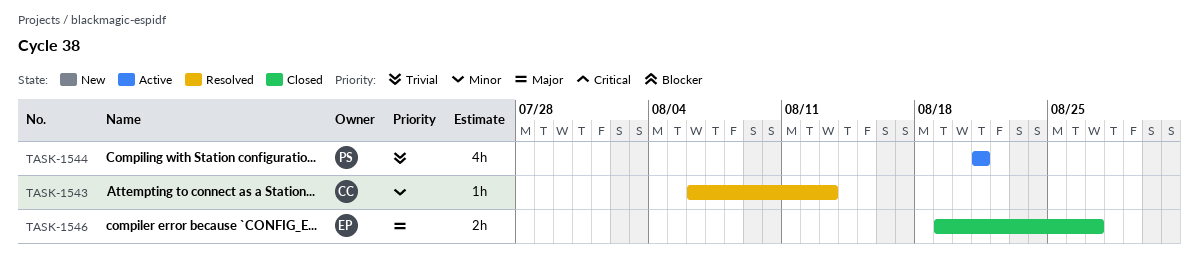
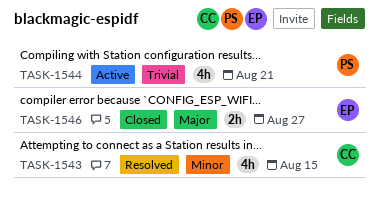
TASK-1543, estimate: 1h -> 4h
TASK-1543, due: Aug 13 -> Aug 15

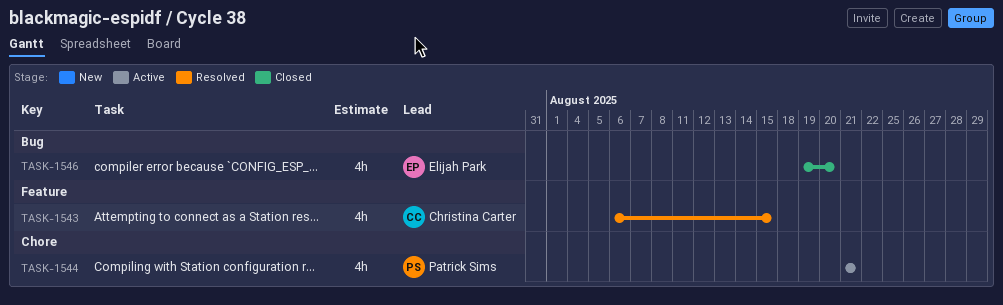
TASK-1546, estimate: 2h -> 4h
TASK-1546, due: Aug 27 -> Aug 20

